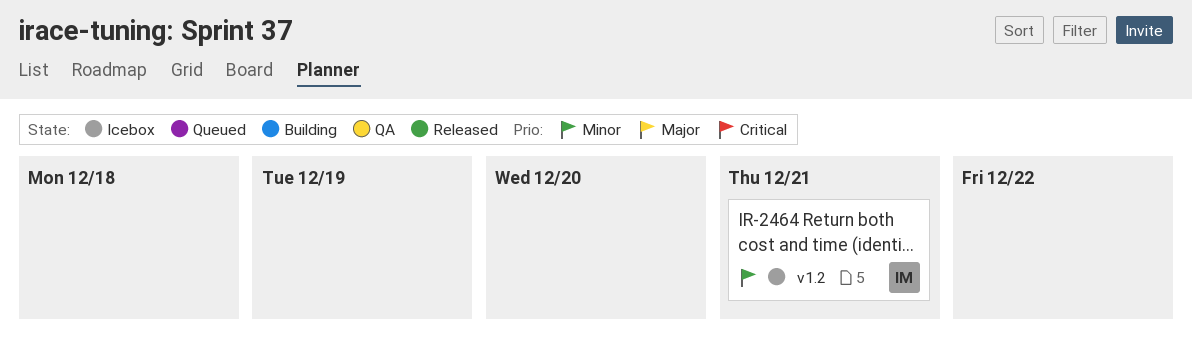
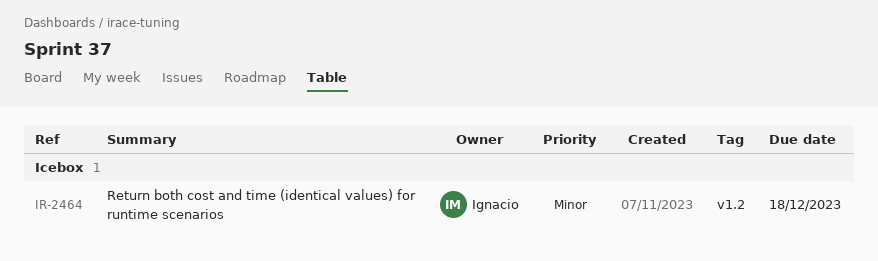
IR-2464, due: Dec 21 -> Dec 18

